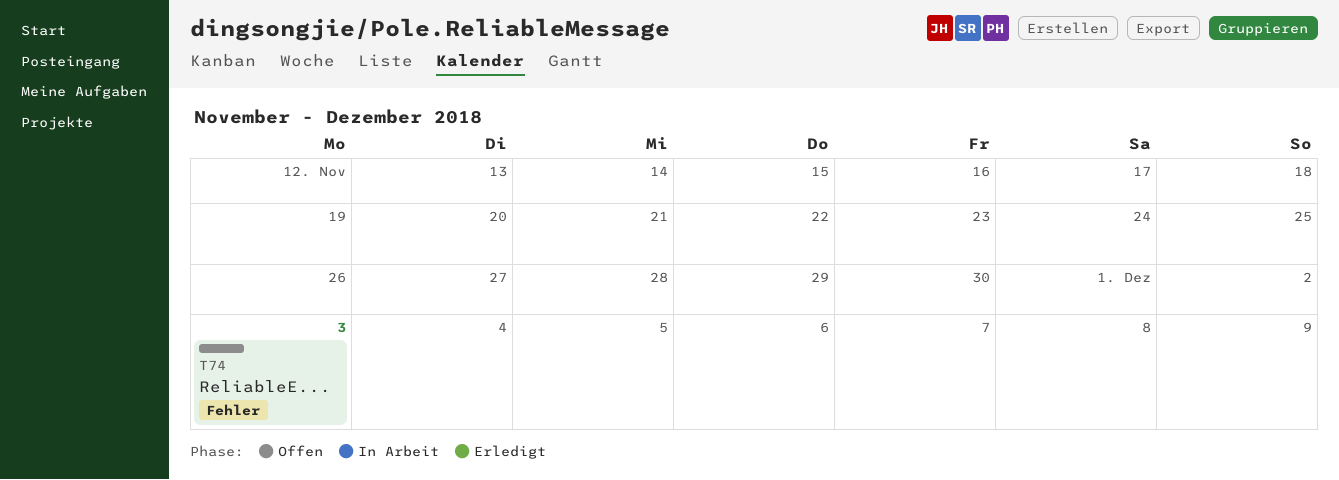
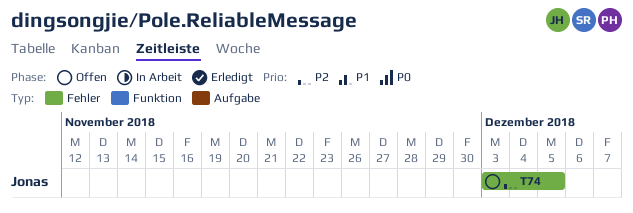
T74, due: Dec 3 -> Dec 5

